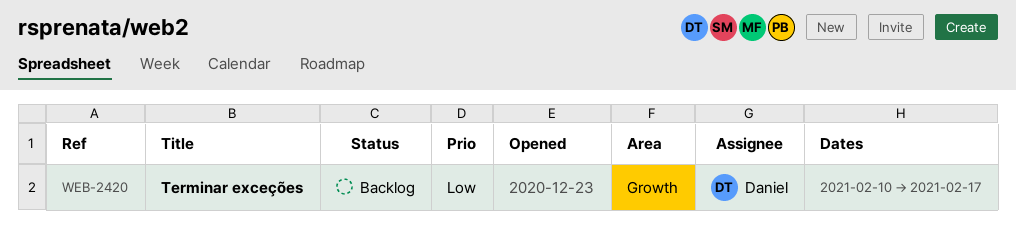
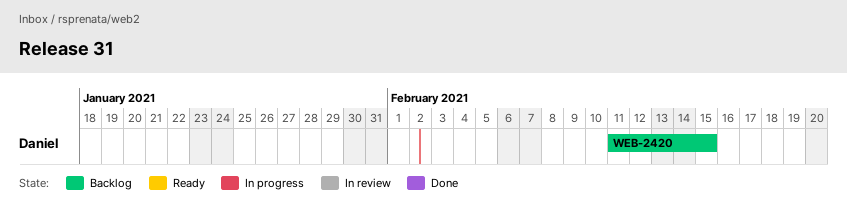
WEB-2420, start: Feb 10 -> Feb 11
WEB-2420, due: Feb 17 -> Feb 15

